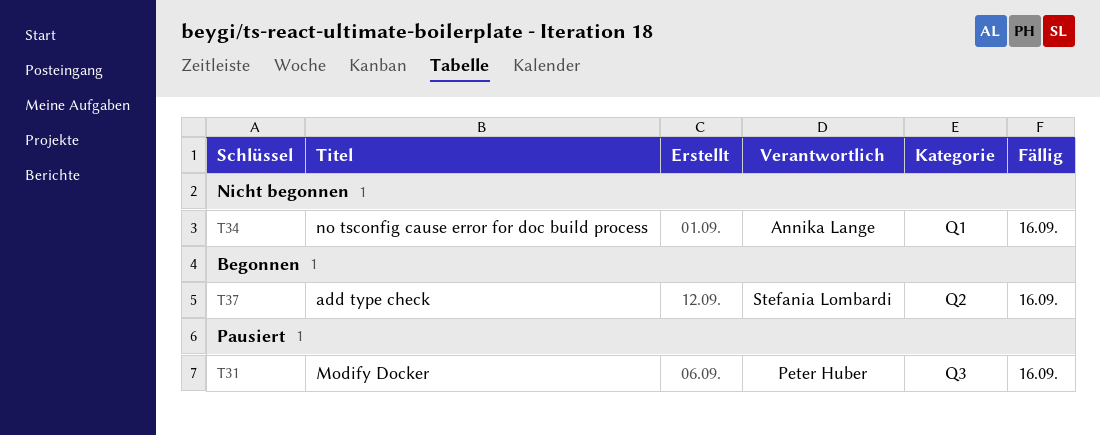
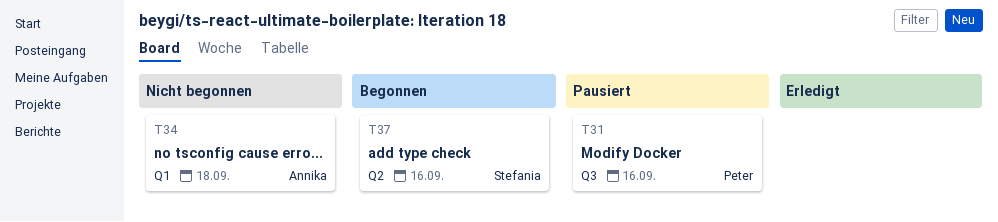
T34, due: Sep 16 -> Sep 18

